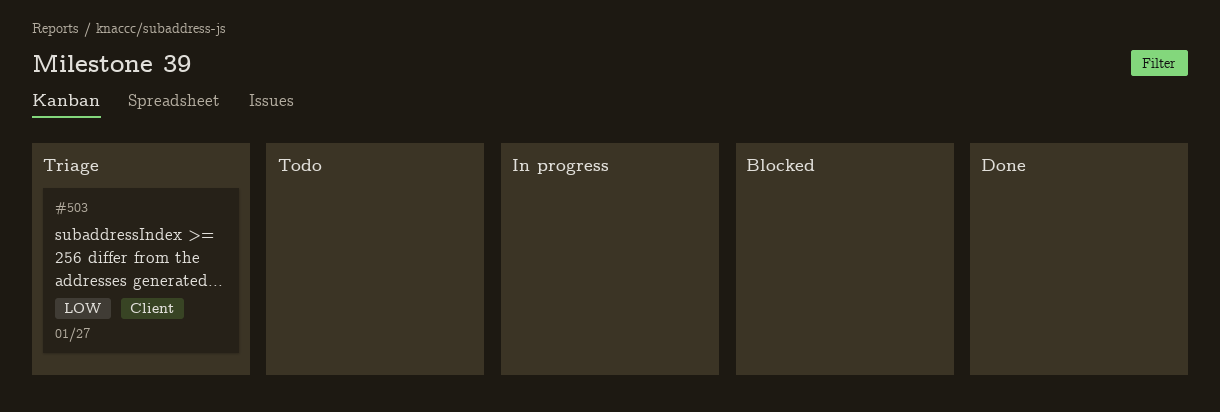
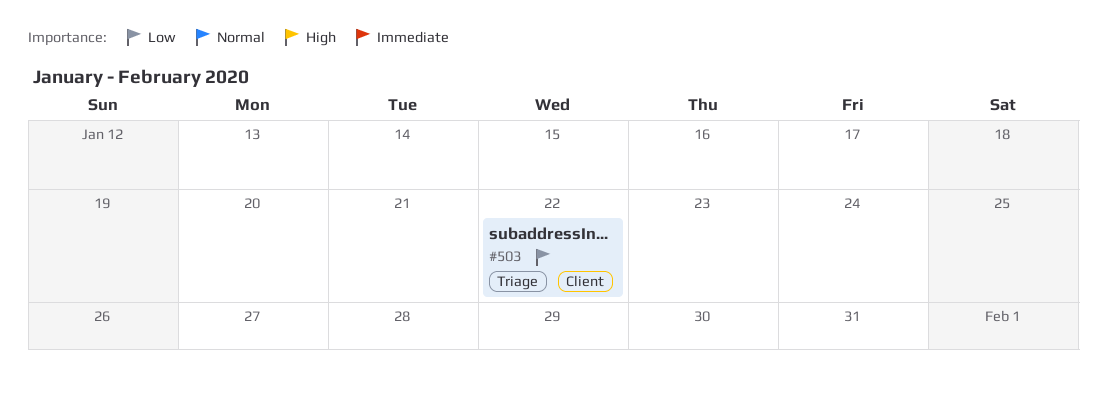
#503, due: Jan 27 -> Jan 22

